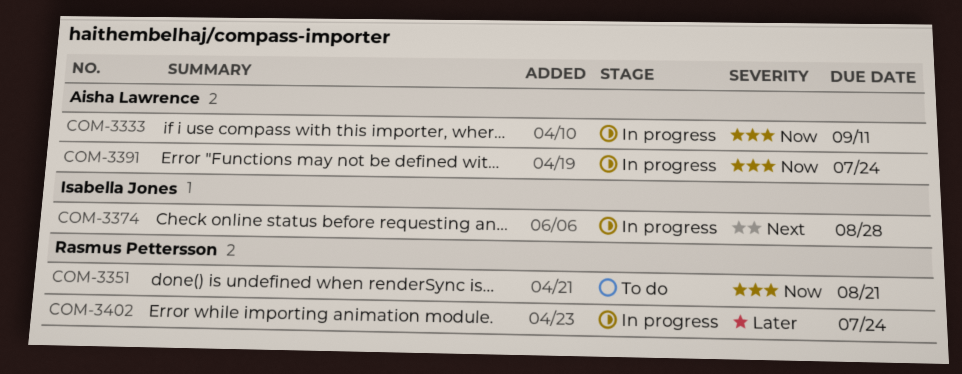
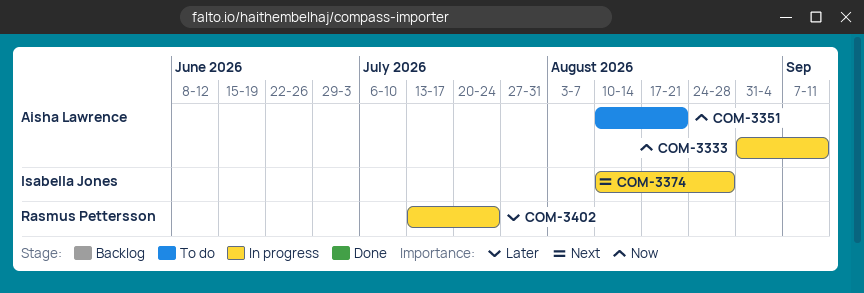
COM-3351, owner: Rasmus Pettersson -> Aisha Lawrence
COM-3391: present -> none

